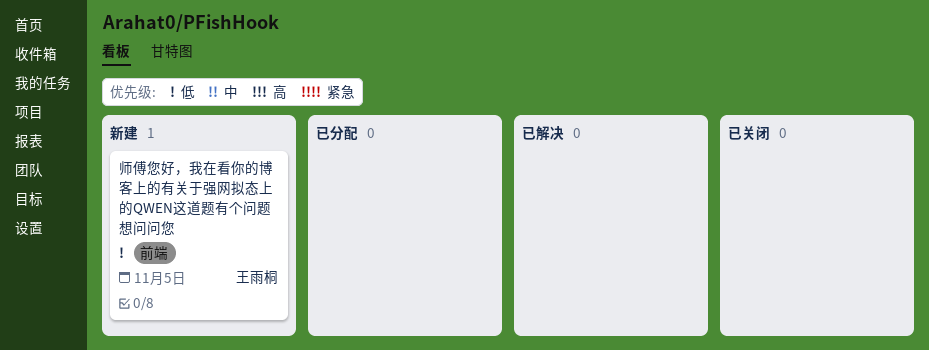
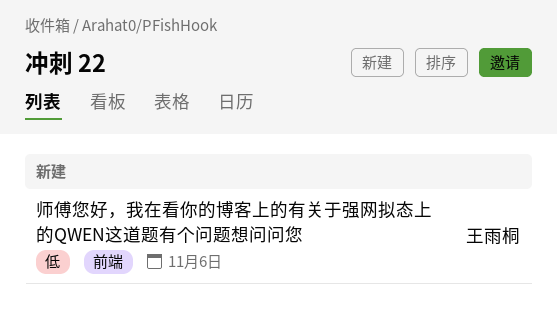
师傅您好，我在看你的博客上的有关于强网拟态上的QWEN这道题有个问题想问问您, due: Nov 5 -> Nov 6

